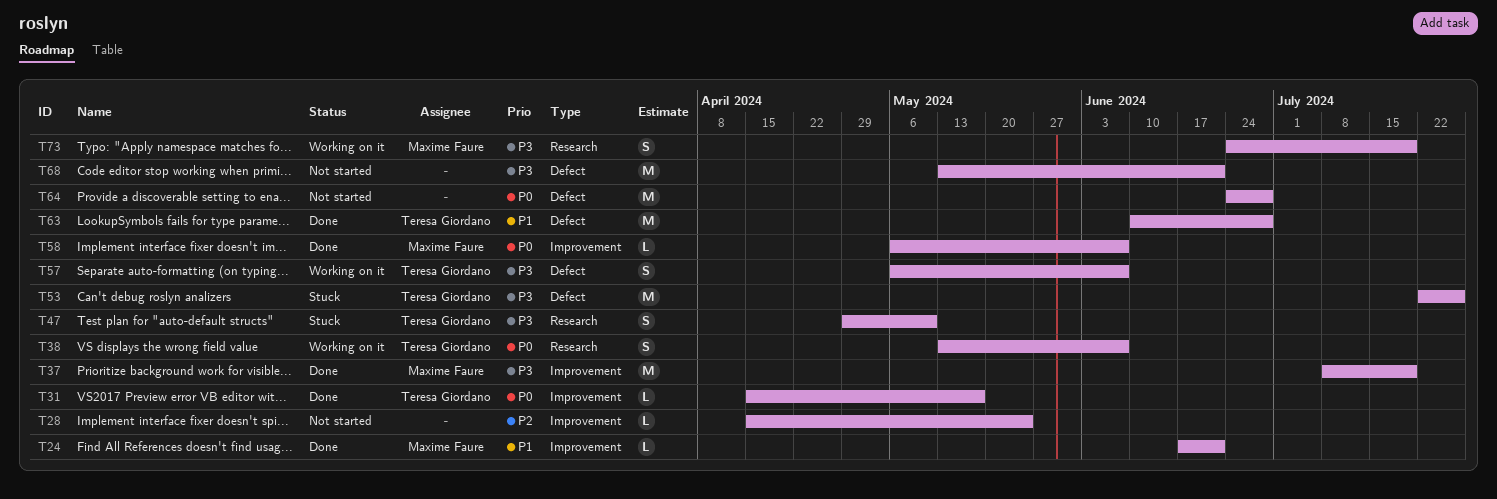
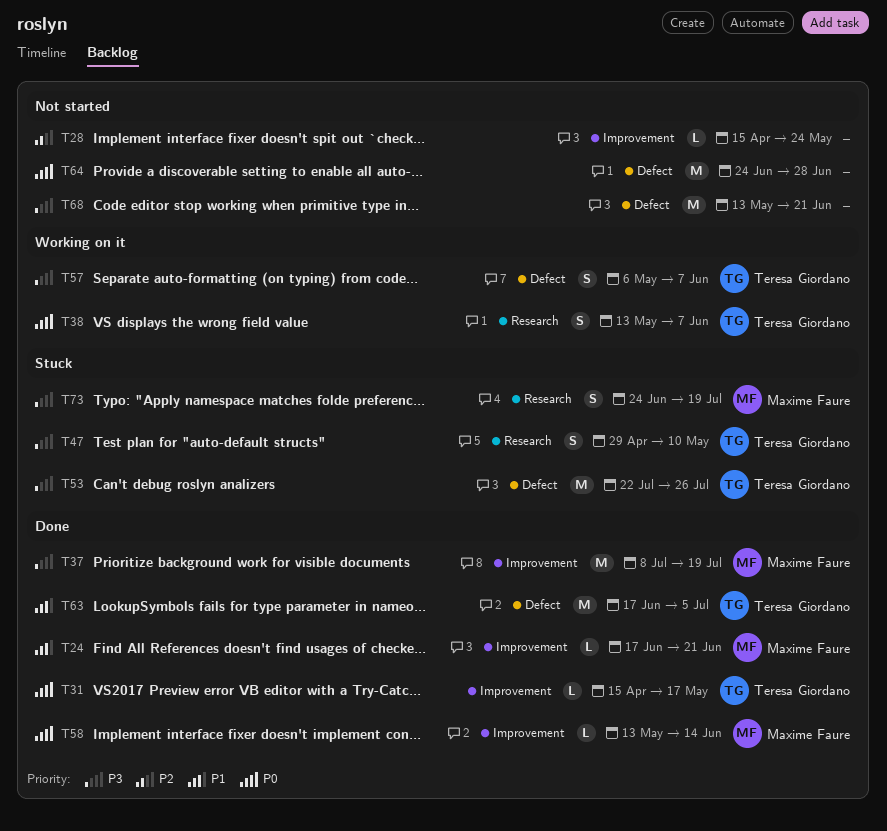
T58, start: May 6 -> May 13
T58, due: Jun 7 -> Jun 14
T63, start: Jun 10 -> Jun 17
T63, due: Jun 28 -> Jul 5
T73, status: Working on it -> Stuck

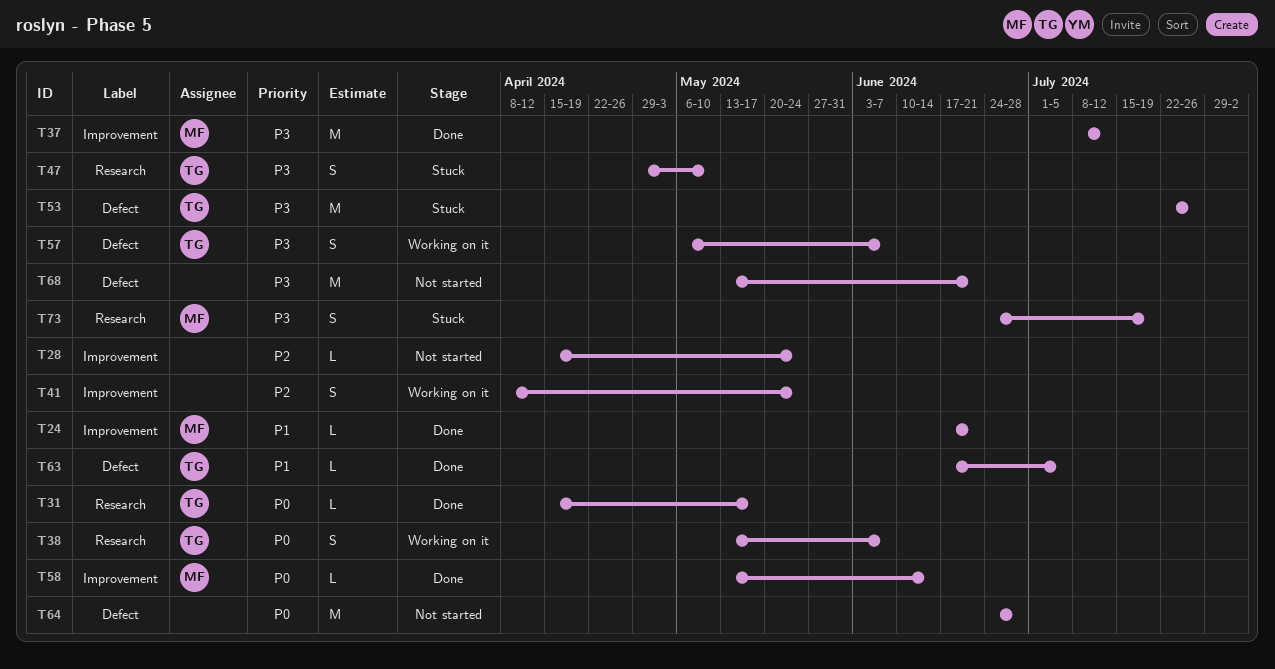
T31, label: Improvement -> Research
T37, due: Jul 19 -> Jul 12
T41: none -> present
T63, estimate: M -> L

